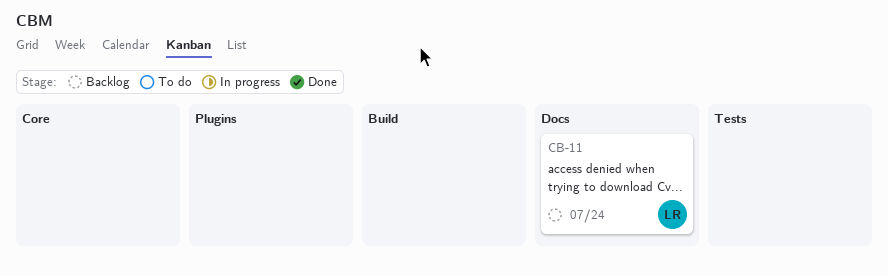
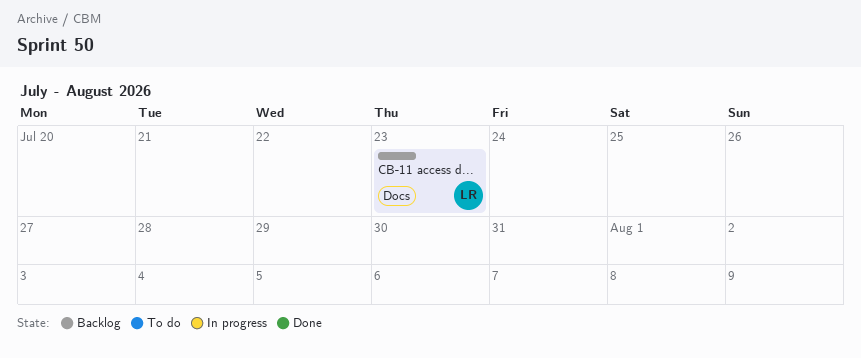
CB-11, due: Jul 24 -> Jul 23

